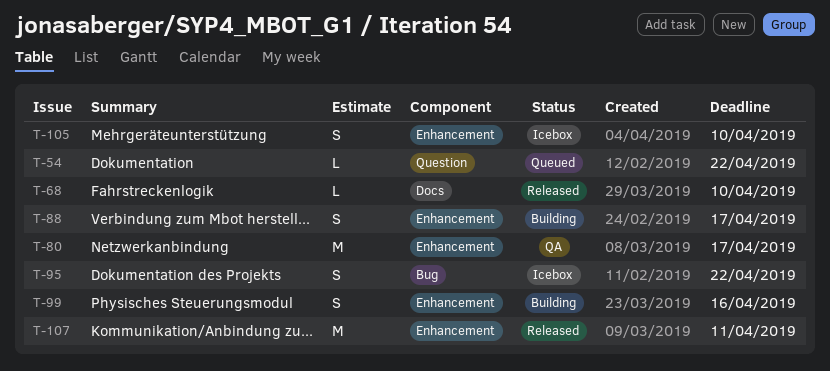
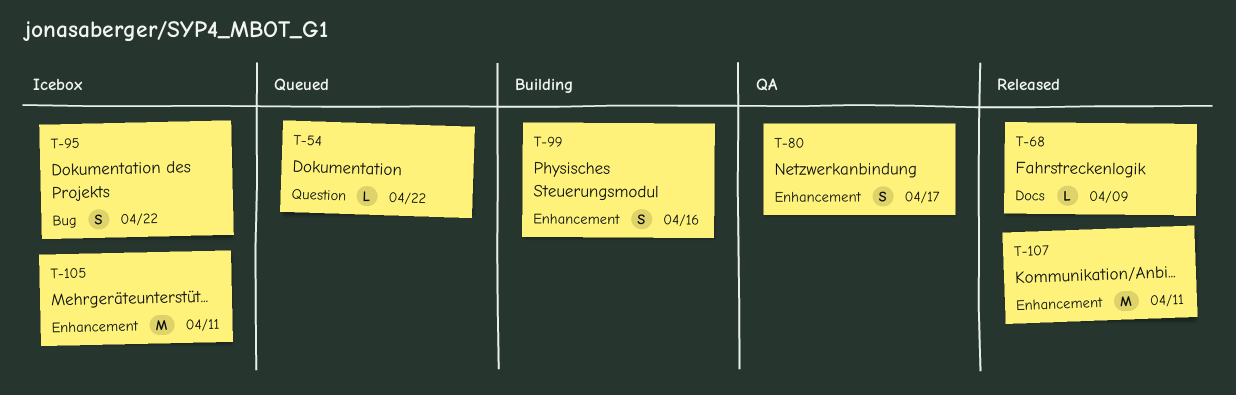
T-68, due: Apr 10 -> Apr 9
T-80, estimate: M -> S
T-88: present -> none
T-105, estimate: S -> M
T-105, due: Apr 10 -> Apr 11

